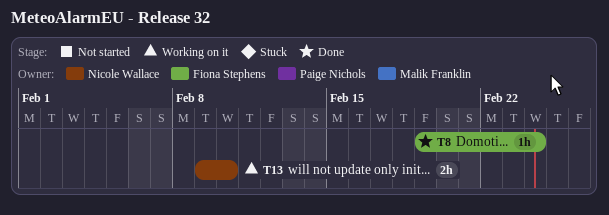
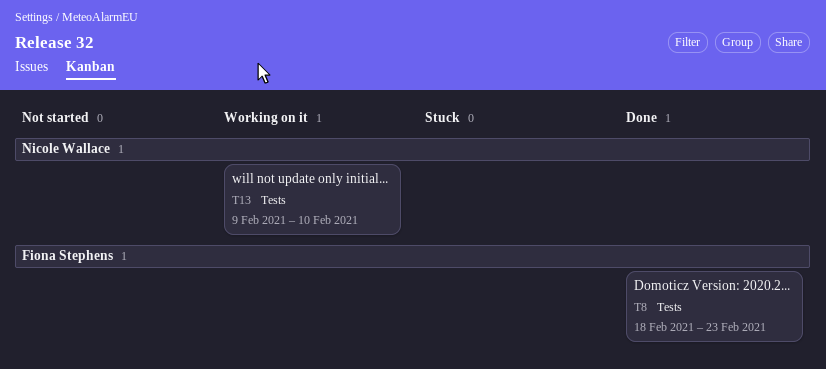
T8, start: Feb 19 -> Feb 18
T8, due: Feb 24 -> Feb 23

